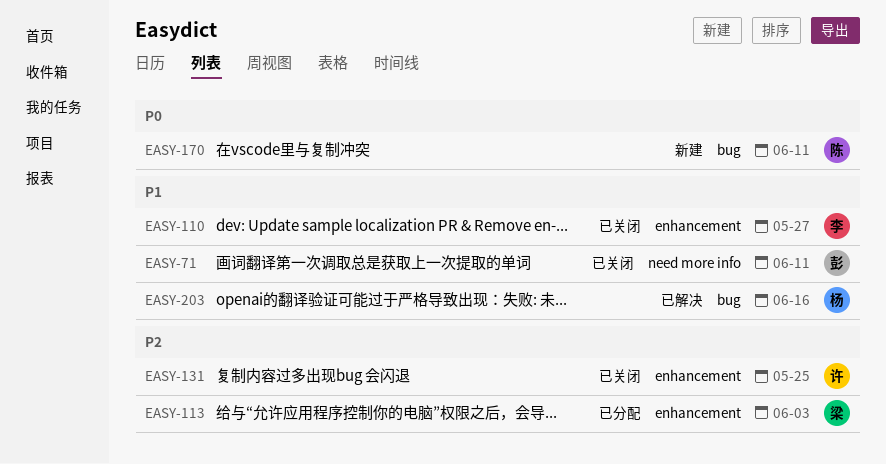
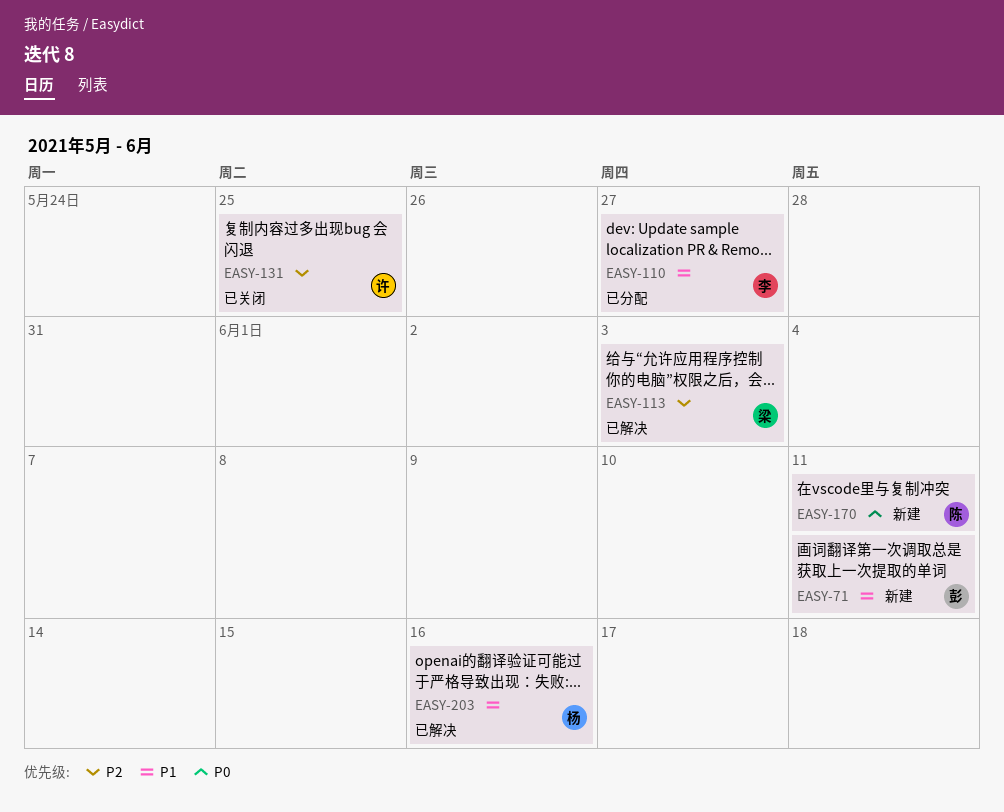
EASY-71, status: 已关闭 -> 新建
EASY-110, status: 已关闭 -> 已分配
EASY-113, status: 已分配 -> 已解决

